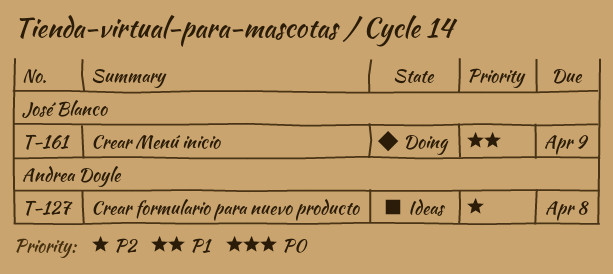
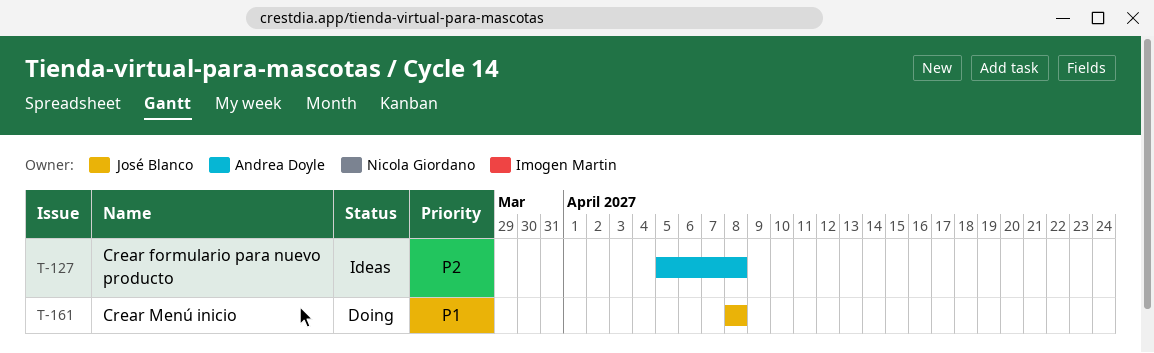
T-161, due: Apr 9 -> Apr 8

